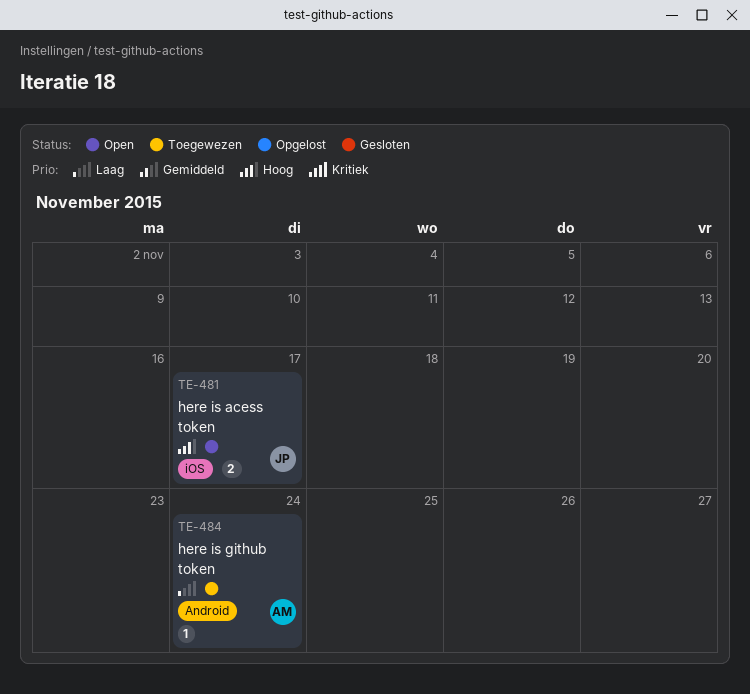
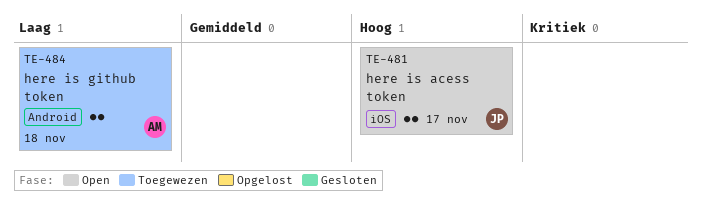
TE-484, estimate: 1 -> 2
TE-484, due: Nov 24 -> Nov 18

